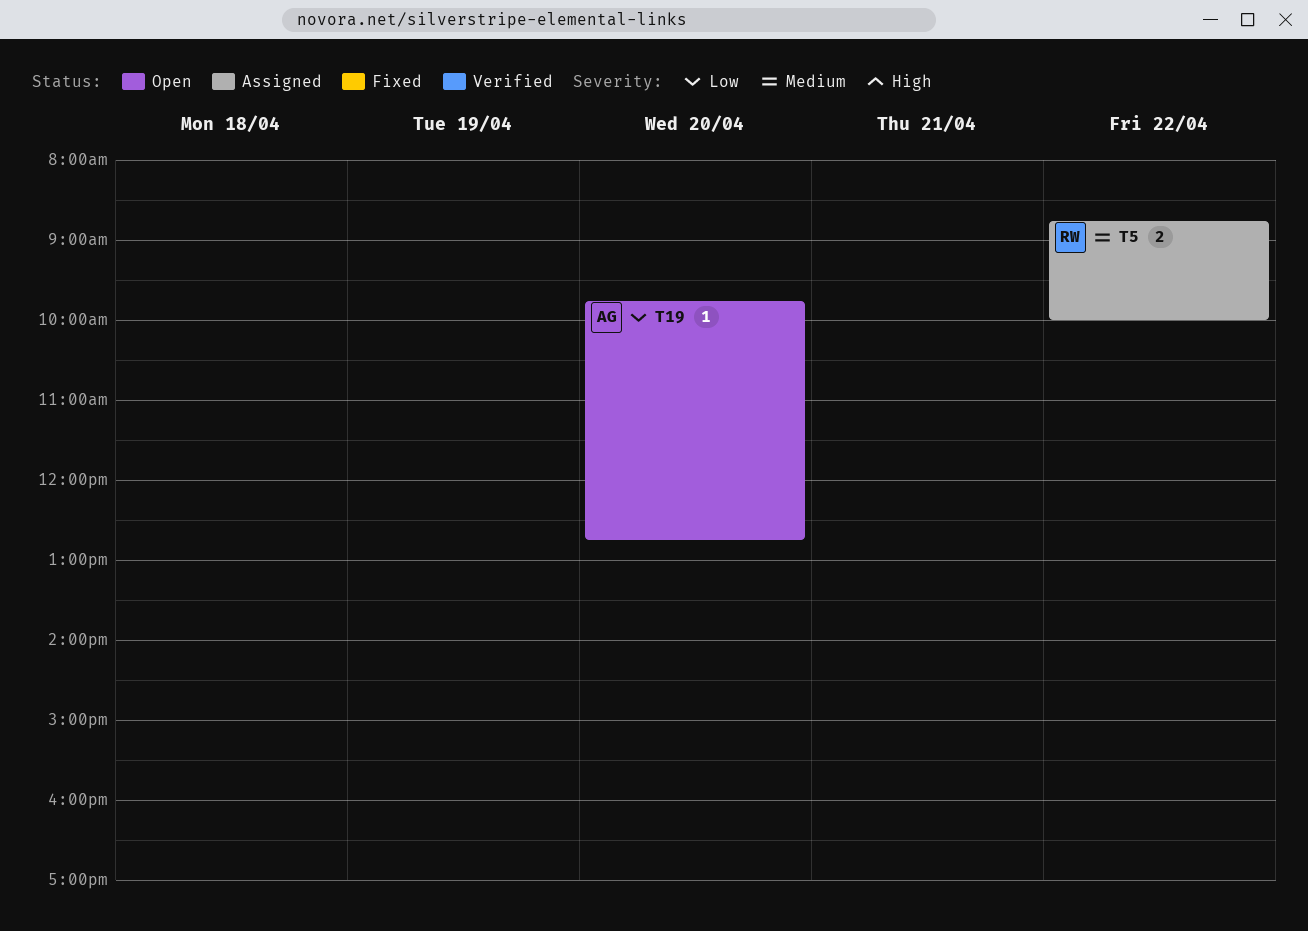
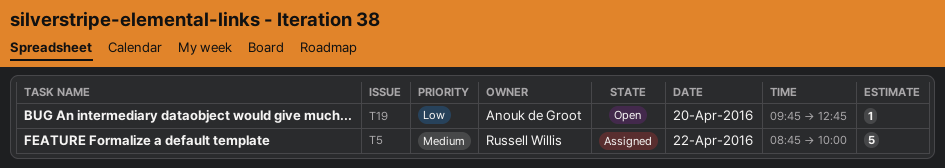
T5, estimate: 2 -> 5

